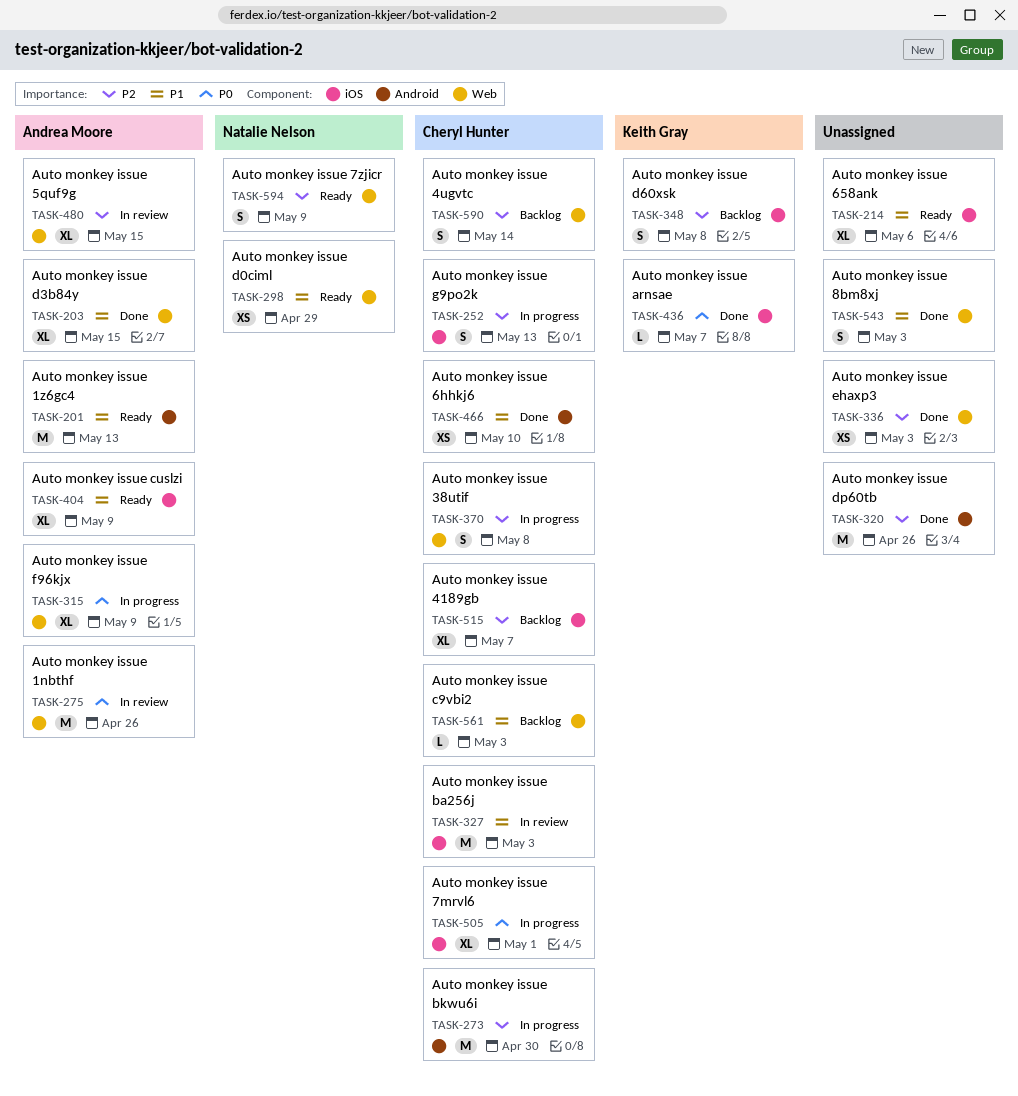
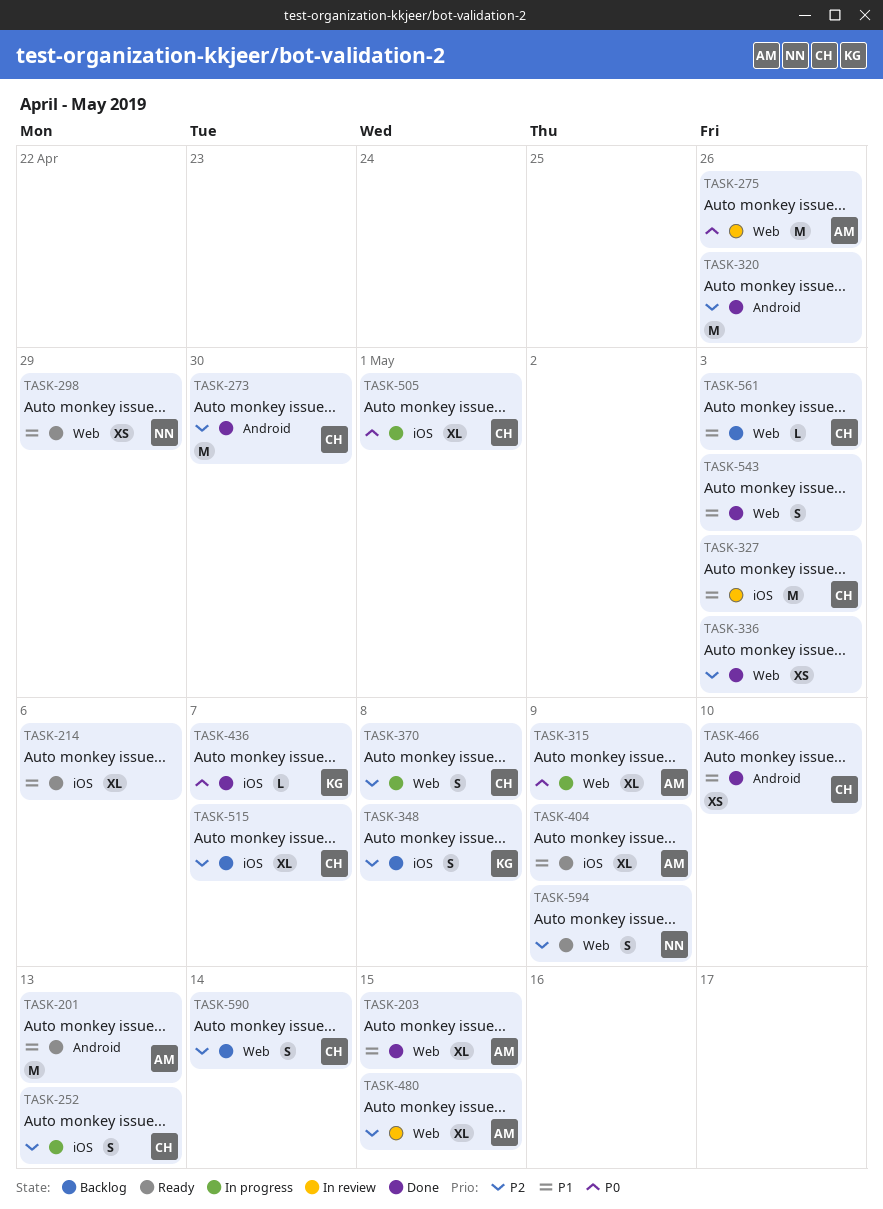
TASK-273, status: In progress -> Done

